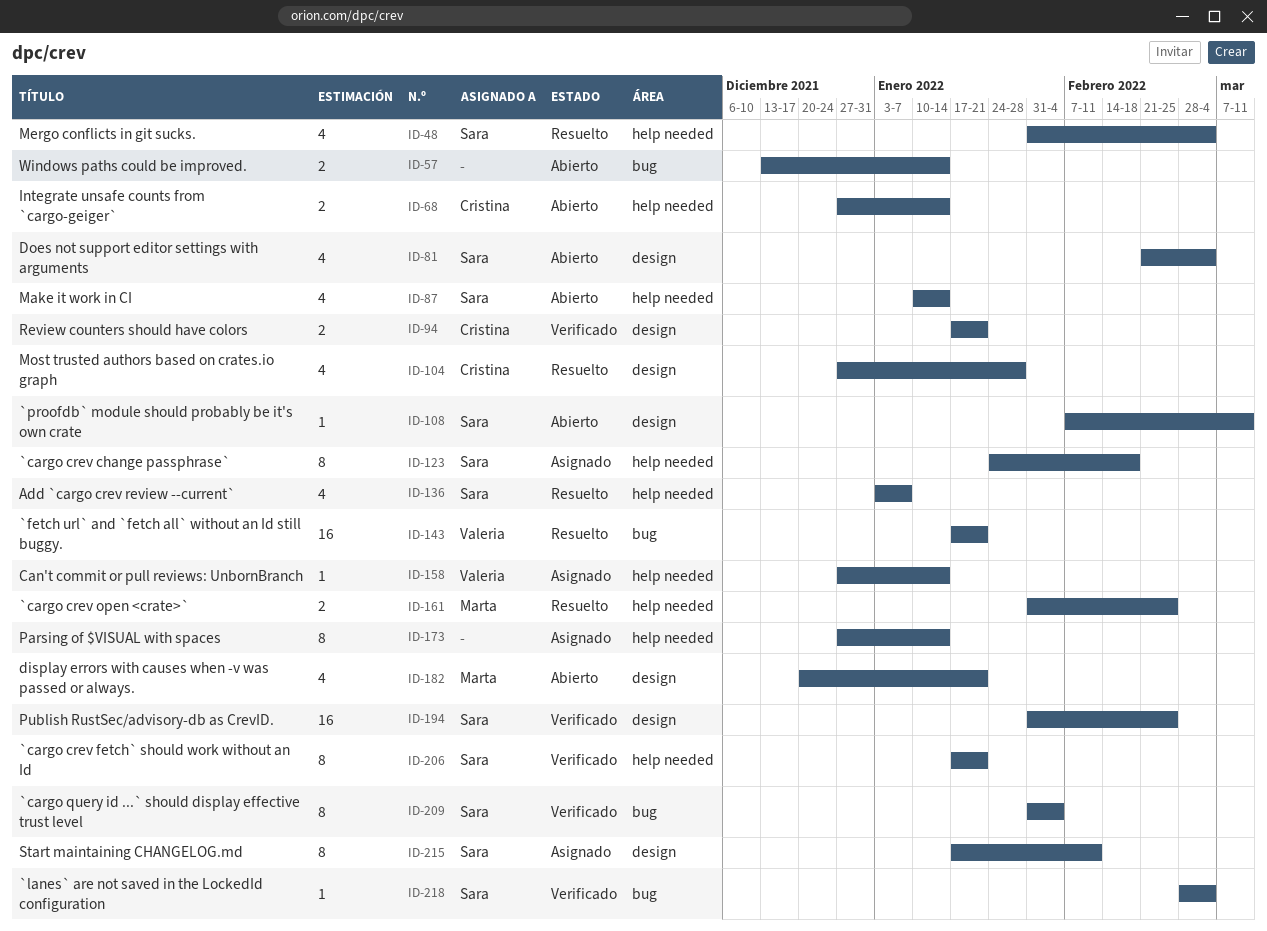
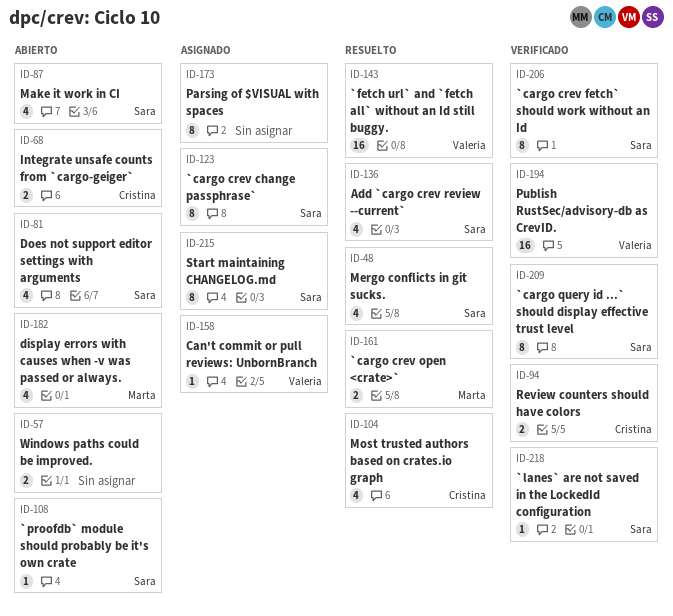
ID-194, owner: Sara -> Valeria

